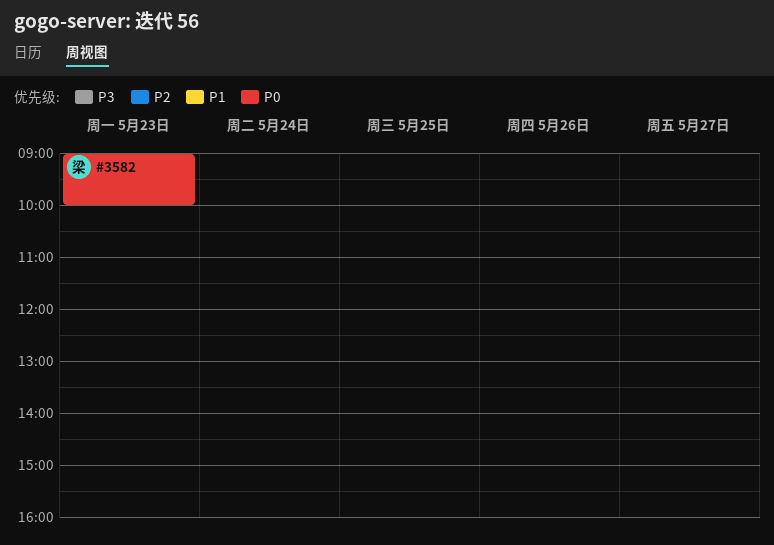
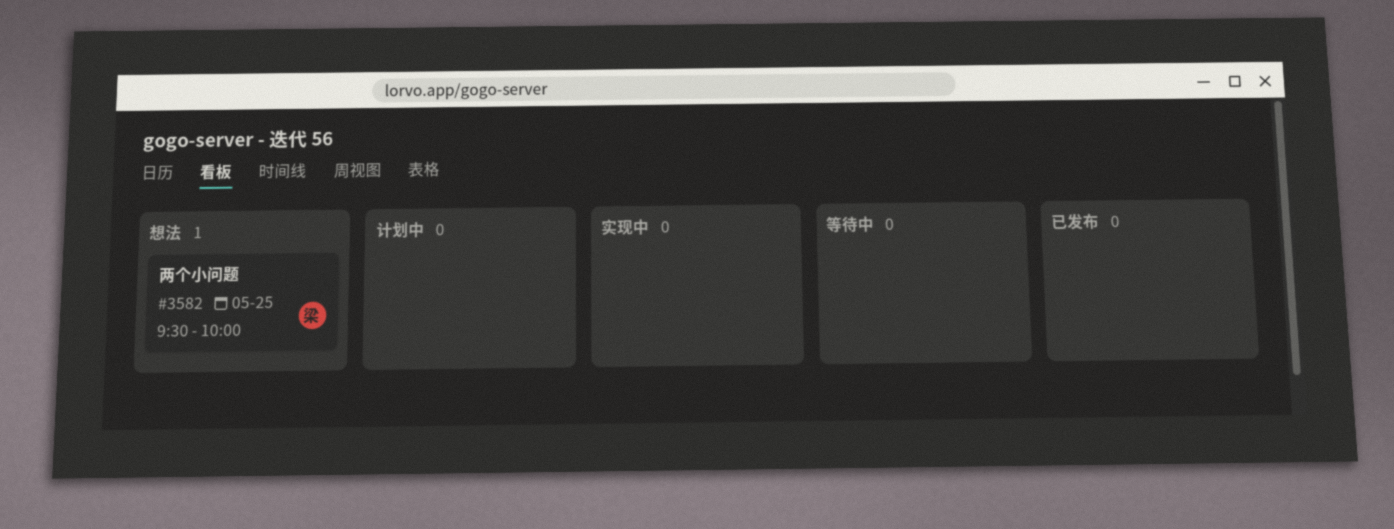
#3582, day: May 23 -> May 25
#3582, begins: 09:00 -> 09:30

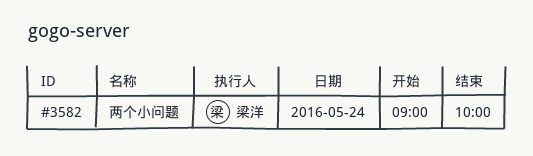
#3582, day: May 25 -> May 24
#3582, begins: 09:30 -> 09:00

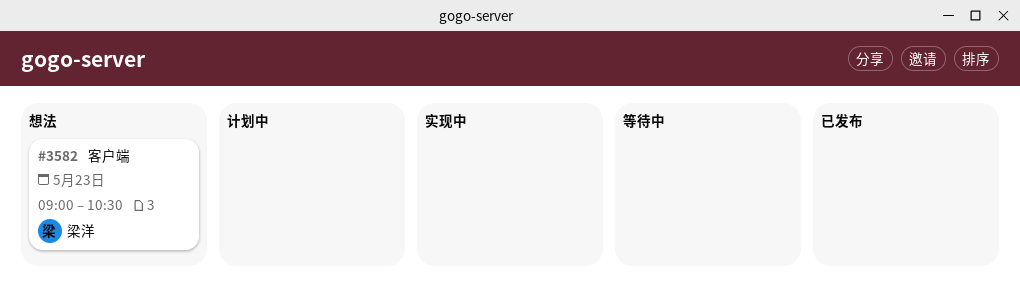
#3582, day: May 24 -> May 23
#3582, ends: 10:00 -> 10:30

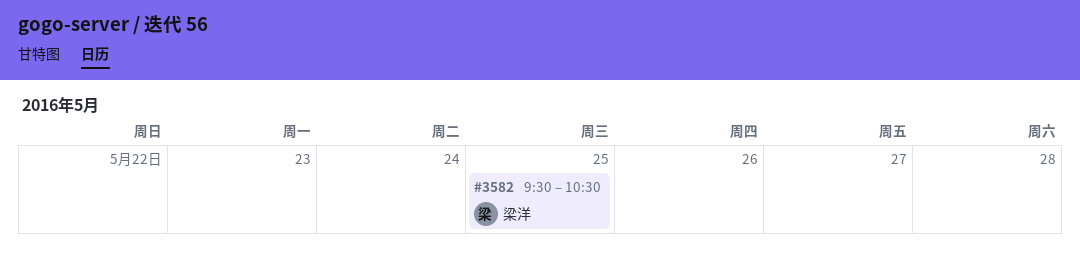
#3582, day: May 23 -> May 25
#3582, begins: 09:00 -> 09:30

